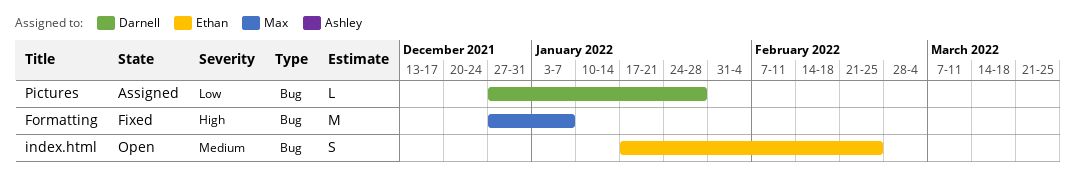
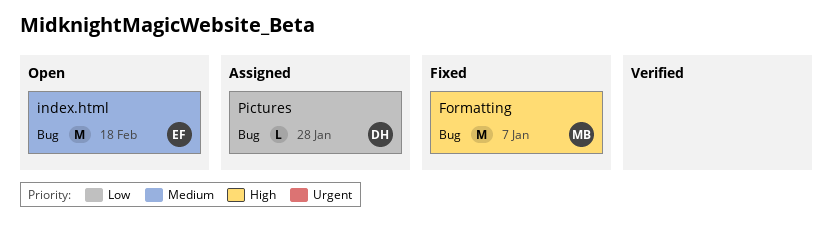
index.html, estimate: S -> M
index.html, due: Feb 25 -> Feb 18

